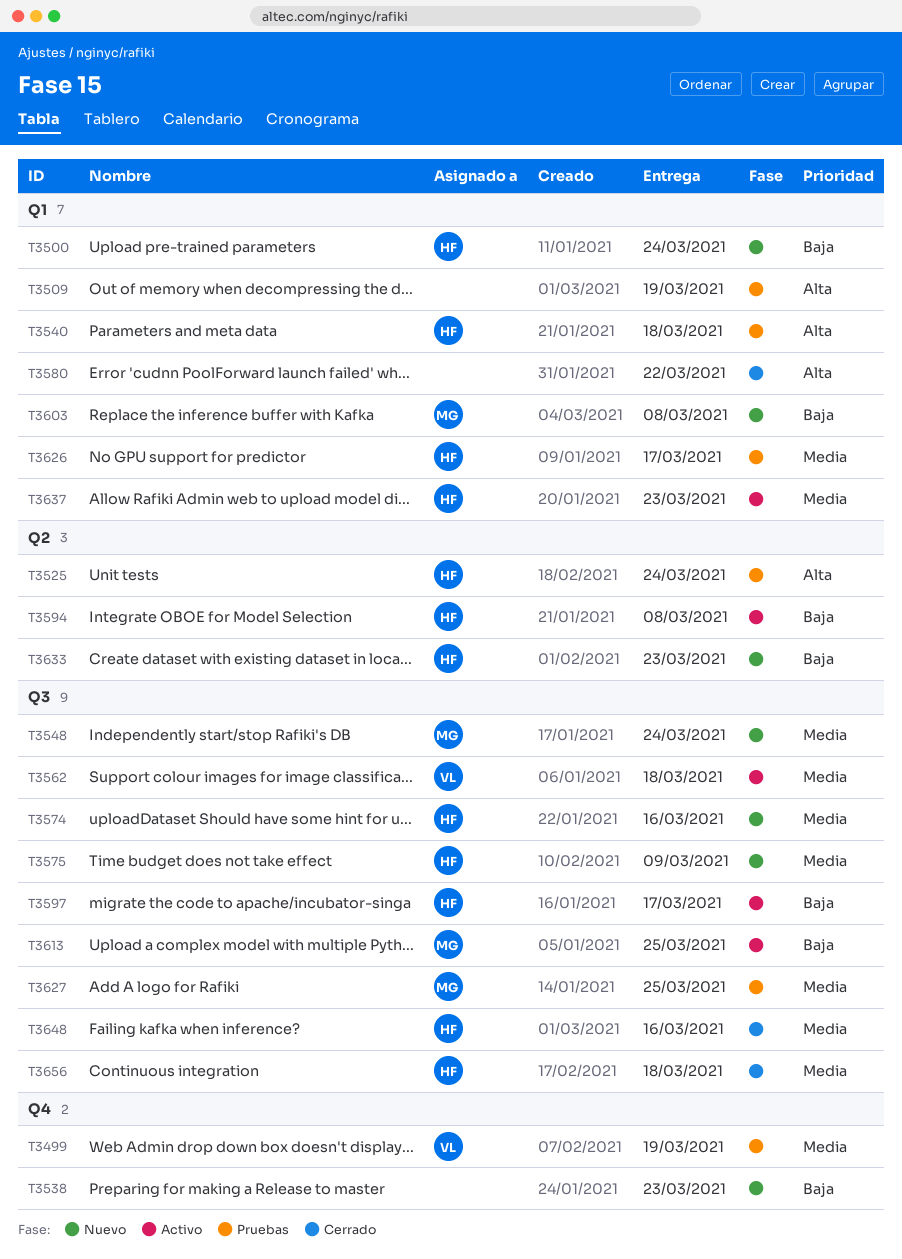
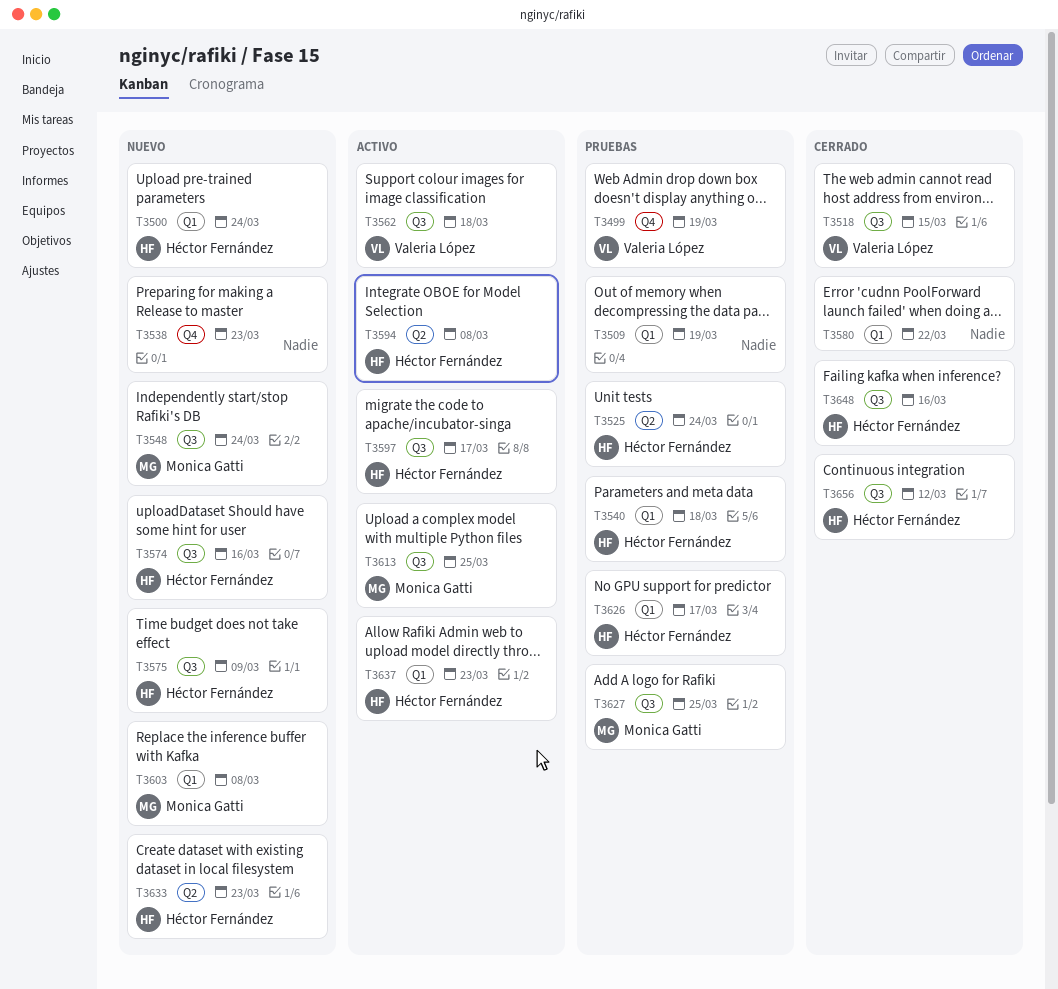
T3518: none -> present
T3656, due: Mar 18 -> Mar 12

